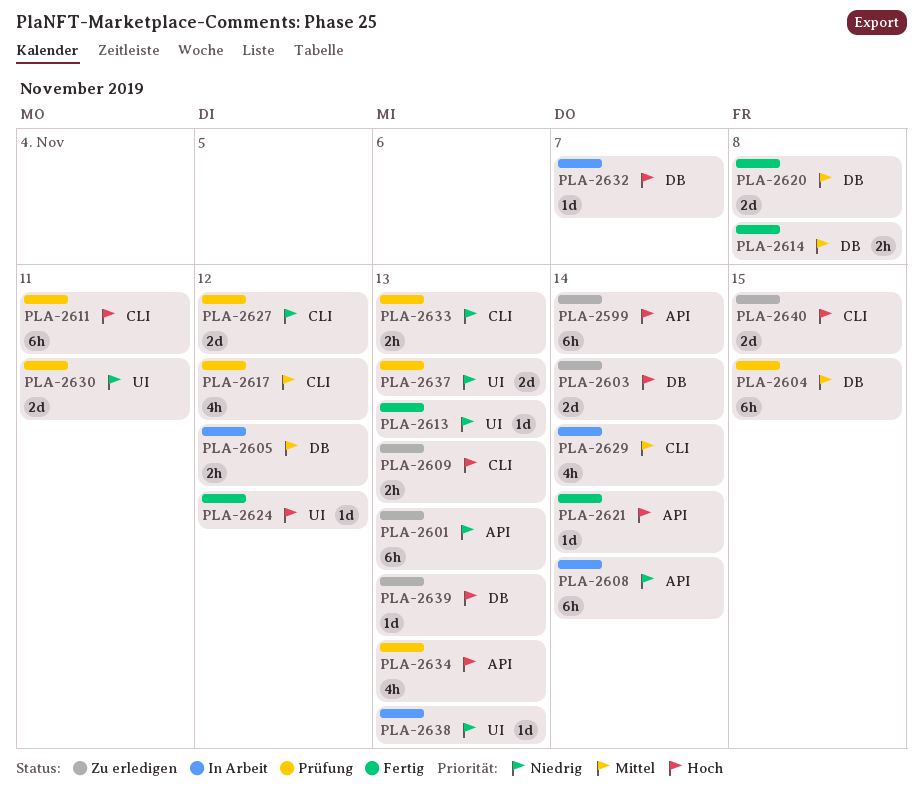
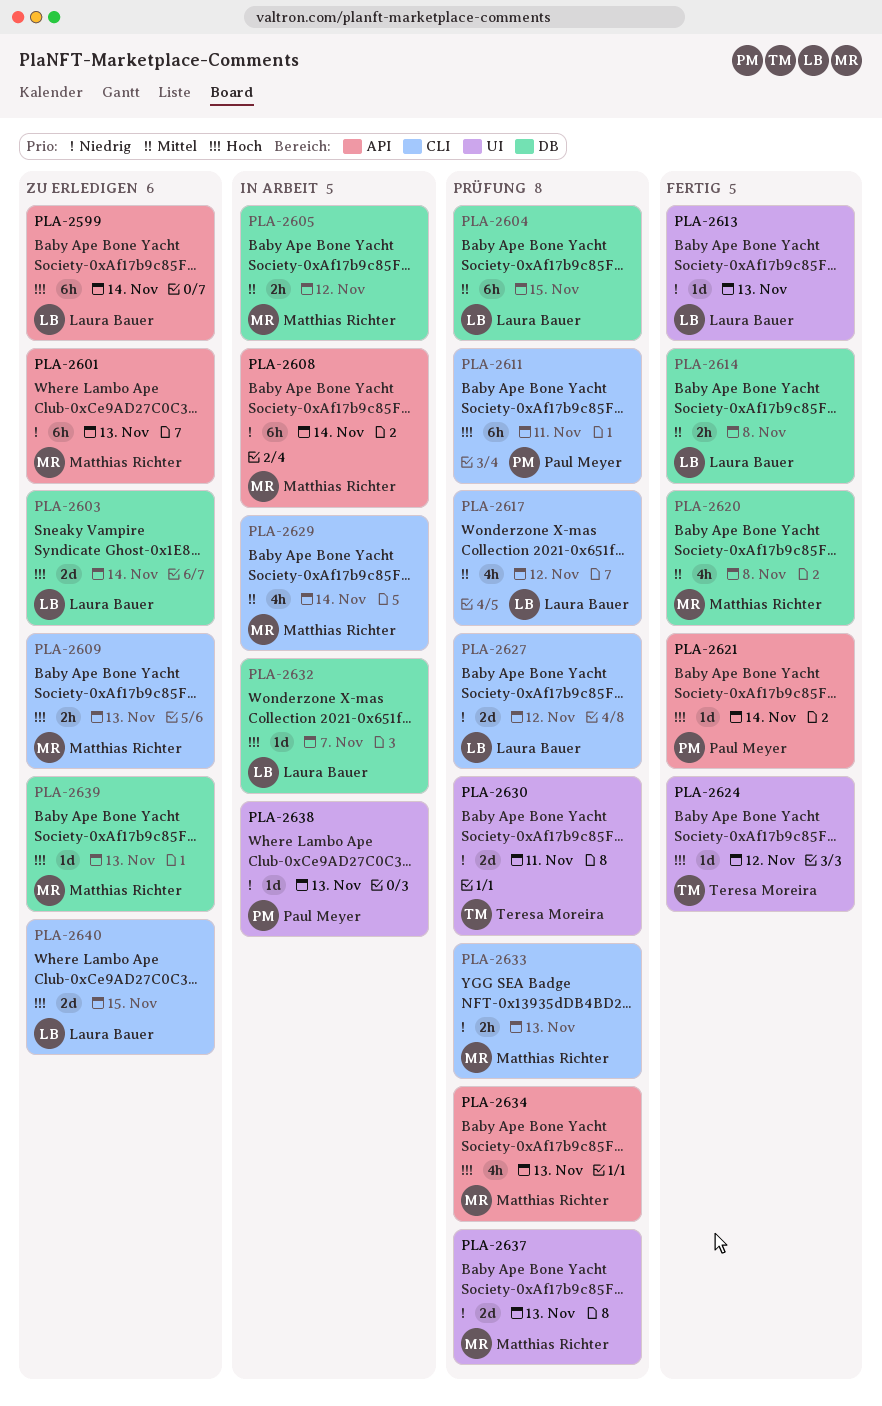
PLA-2620, estimate: 2d -> 4h

